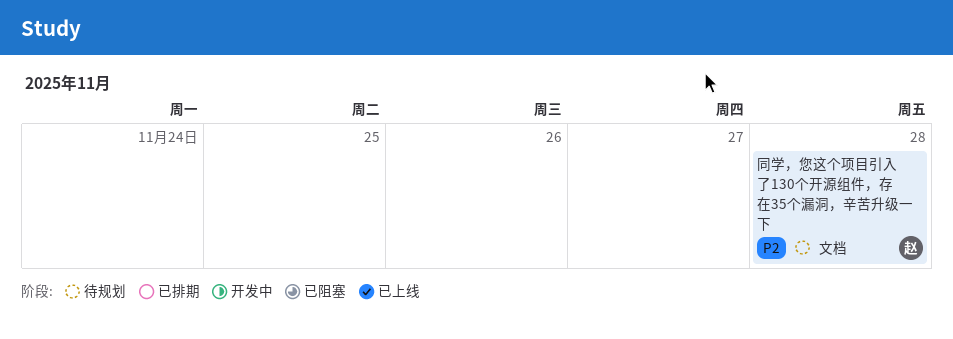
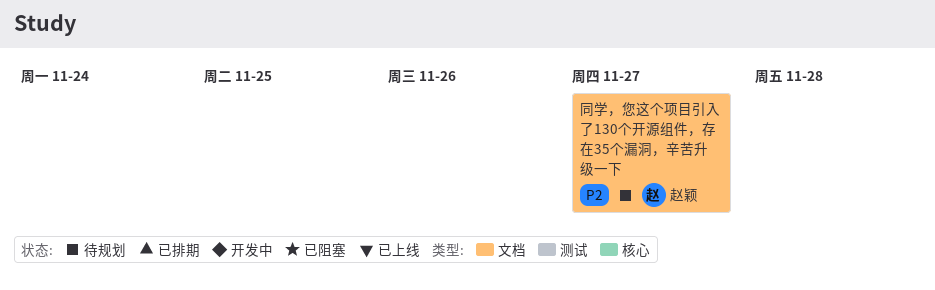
同学，您这个项目引入了130个开源组件，存在35个漏洞，辛苦升级一下, due: Nov 28 -> Nov 27

